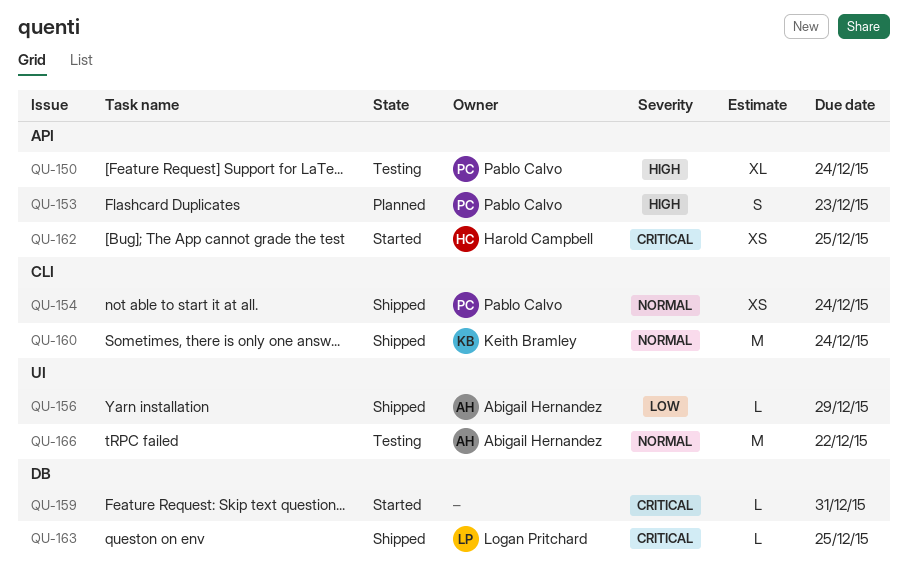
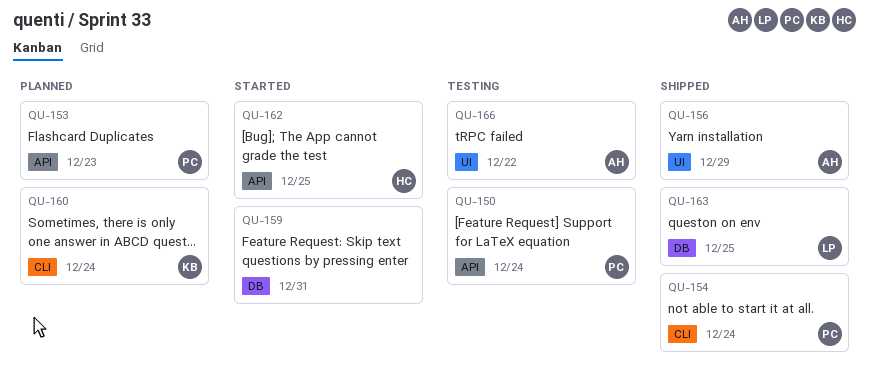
QU-160, status: Shipped -> Planned

